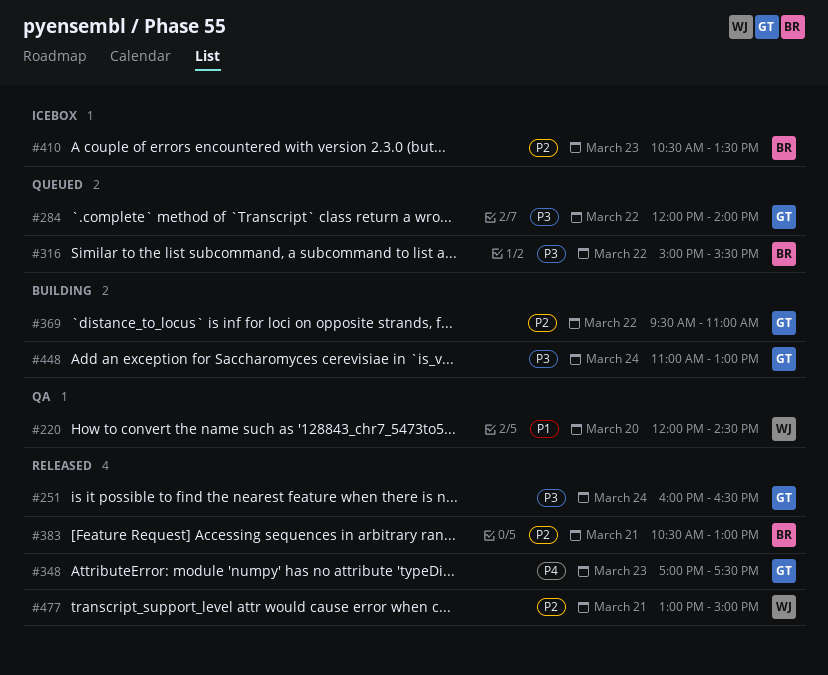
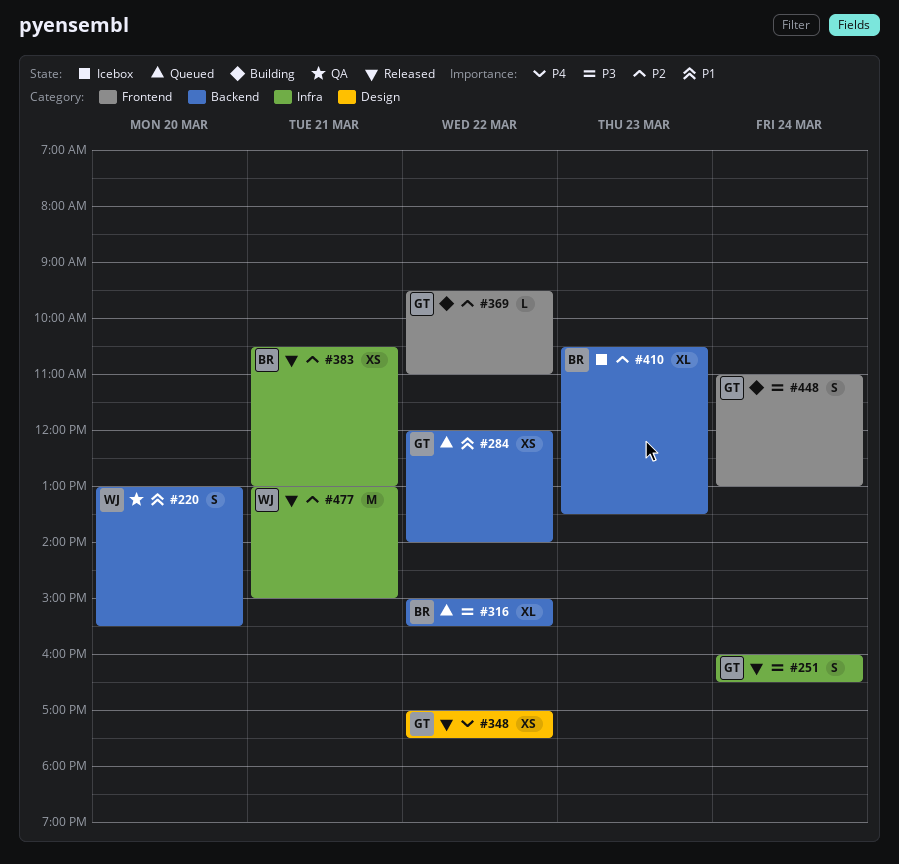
#220, begins: 12:00 -> 13:00
#220, ends: 14:30 -> 15:30
#284, priority: P3 -> P1
#348, day: Mar 23 -> Mar 22

